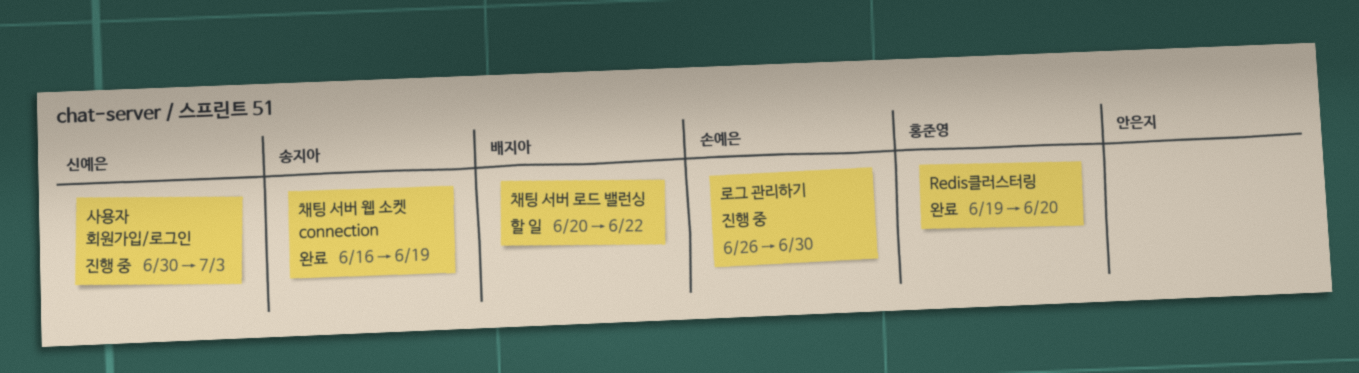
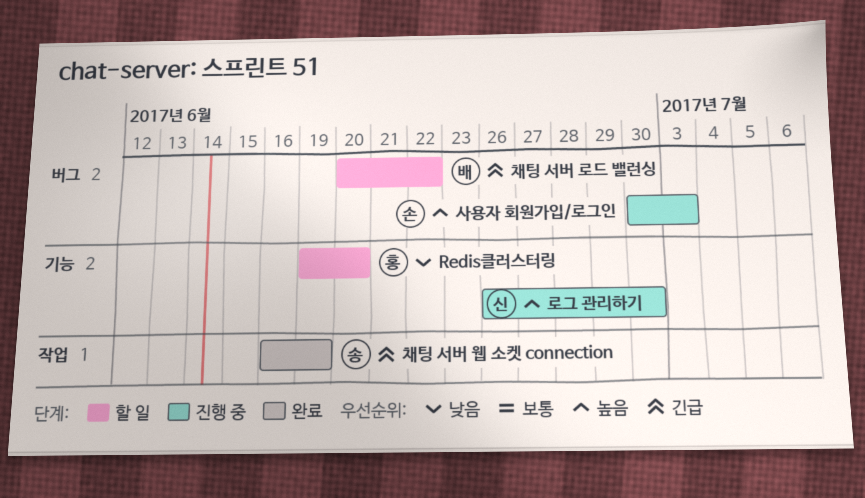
Redis클러스터링, status: 완료 -> 할 일
로그 관리하기, owner: 손예은 -> 신예은
사용자 회원가입/로그인, owner: 신예은 -> 손예은

